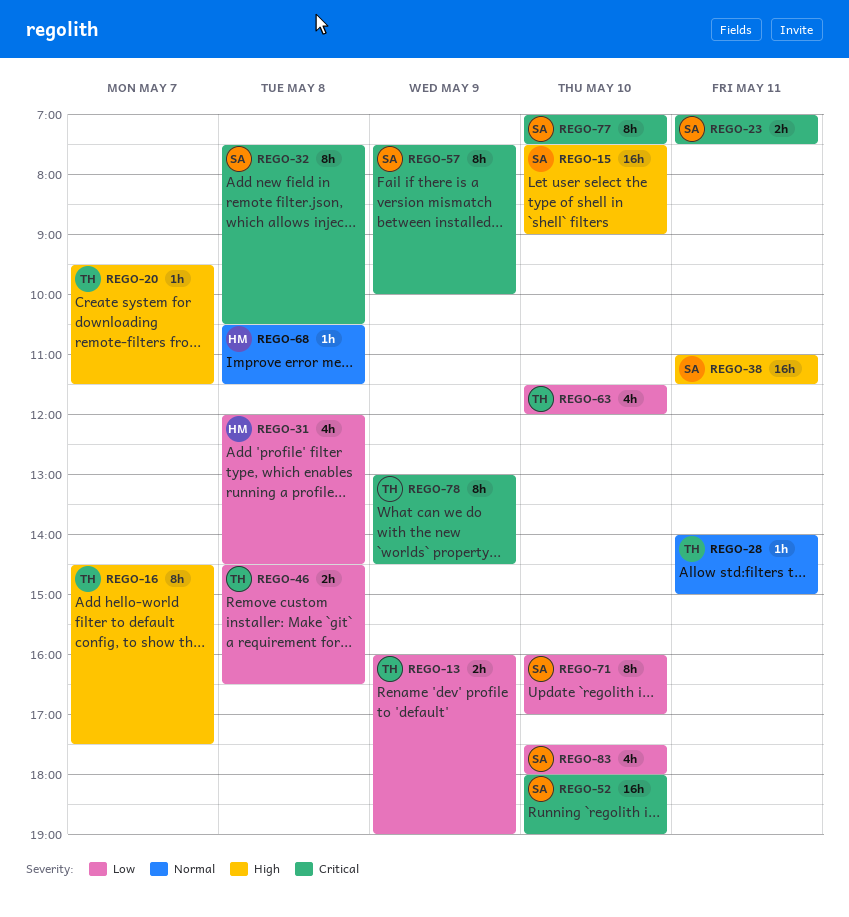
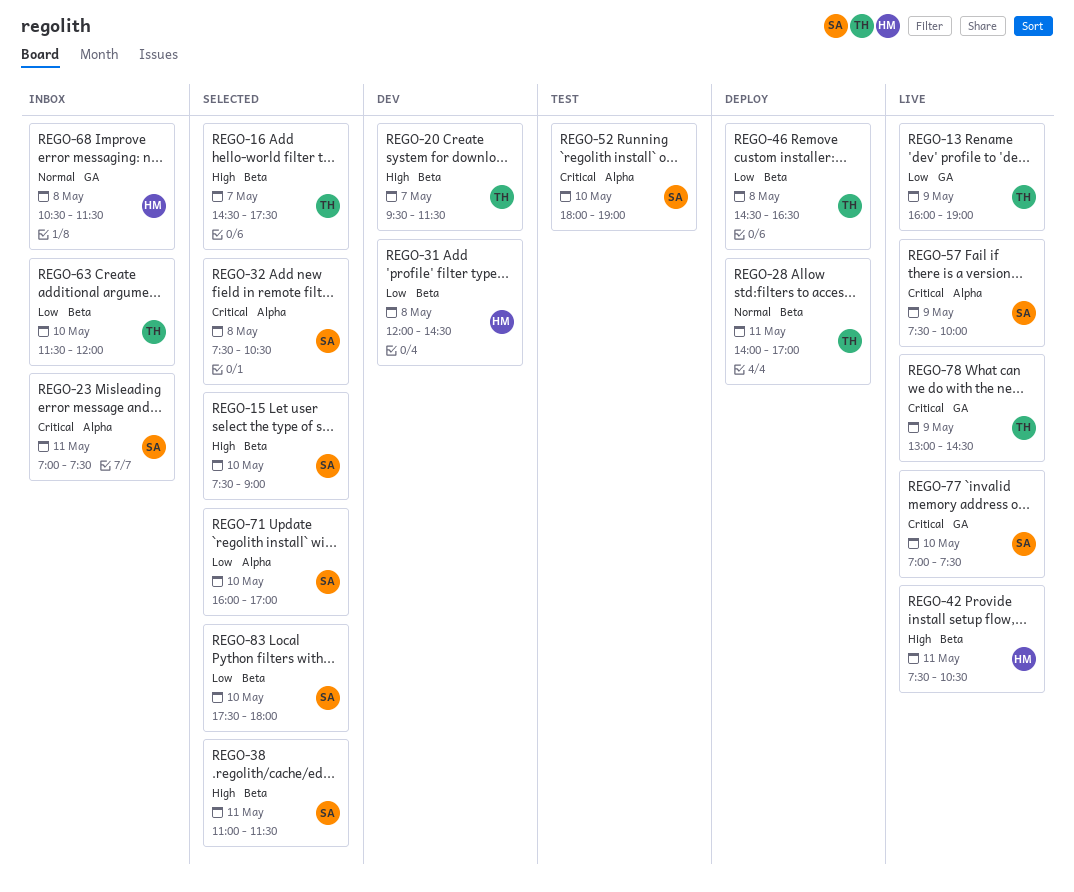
REGO-28, ends: 15:00 -> 17:00
REGO-42: none -> present

